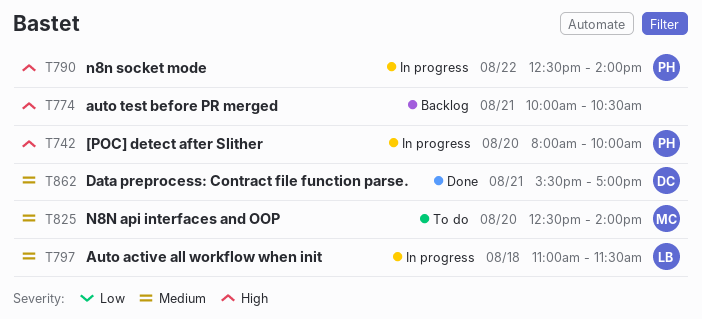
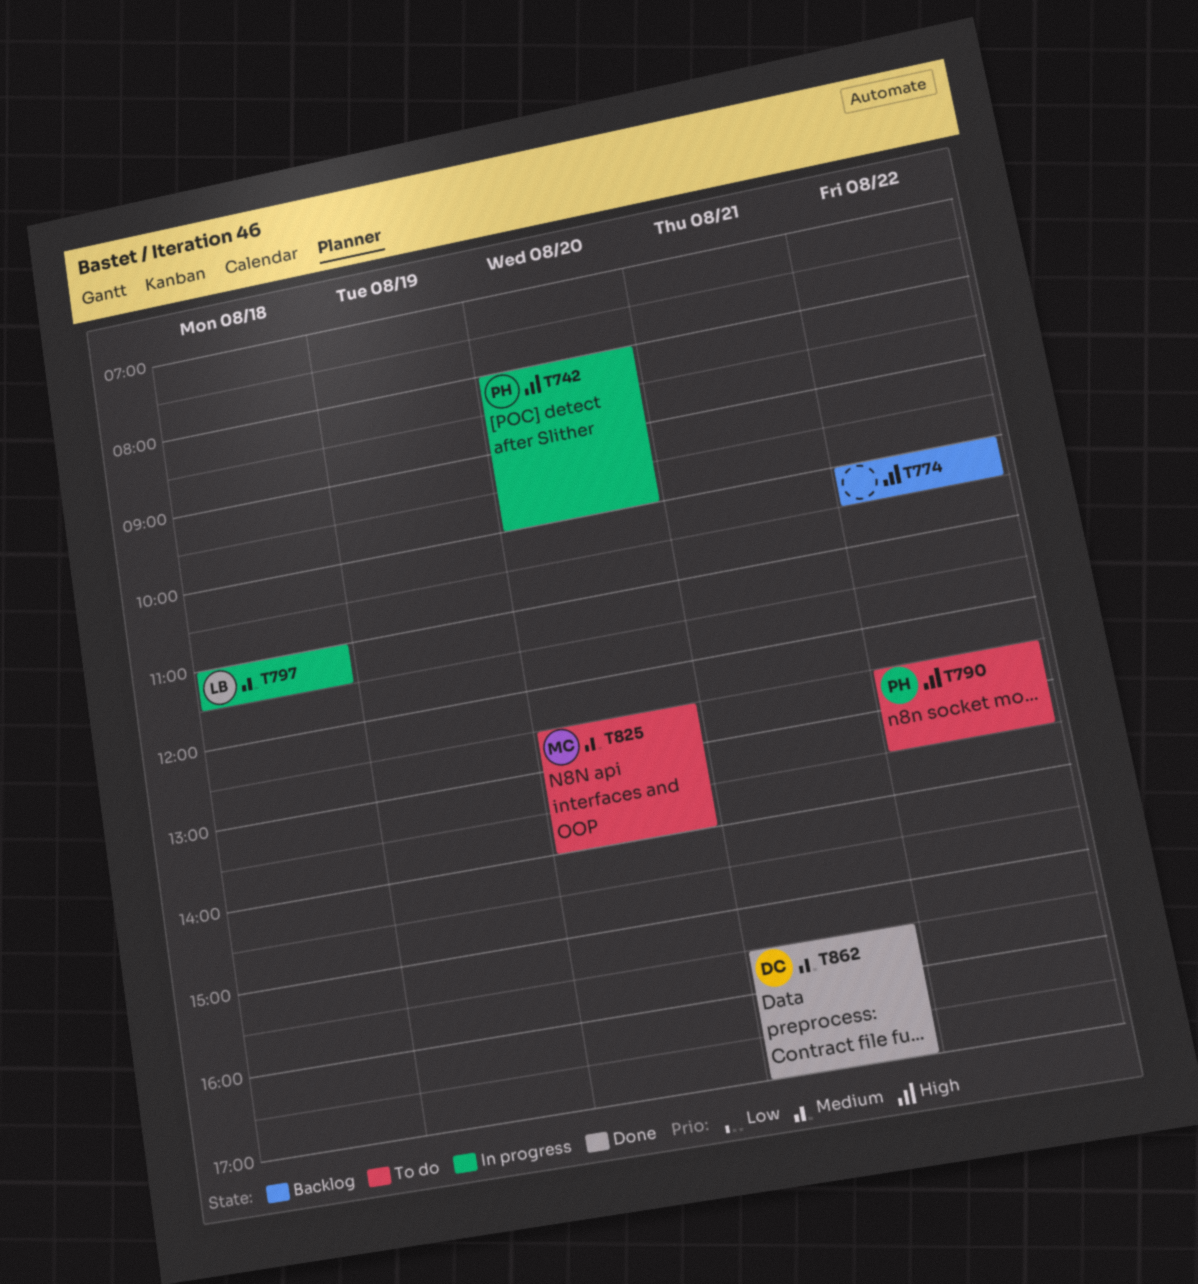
T774, day: Aug 21 -> Aug 22
T790, status: In progress -> To do
T790, ends: 14:00 -> 13:30

